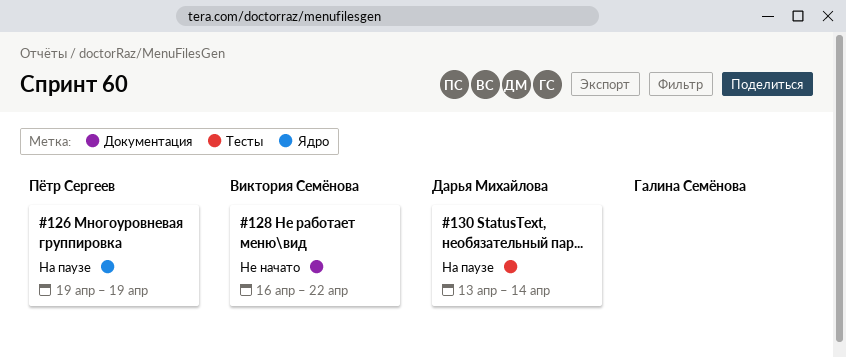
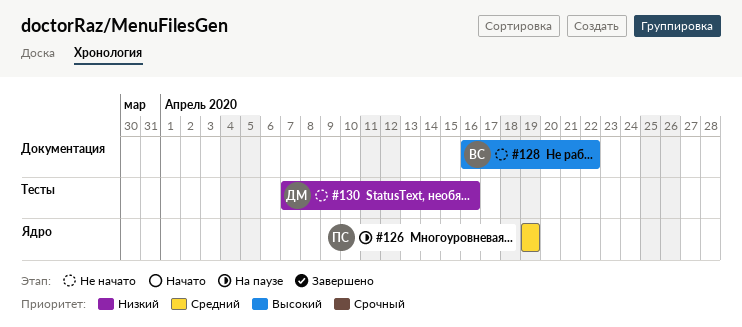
#130, status: На паузе -> Не начато
#130, start: Apr 13 -> Apr 7
#130, due: Apr 14 -> Apr 16

